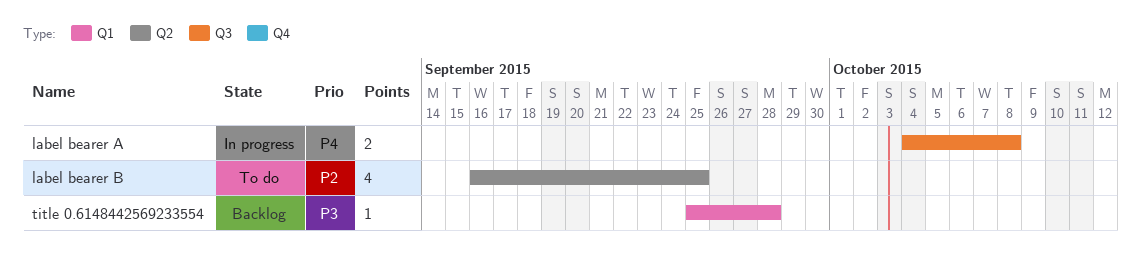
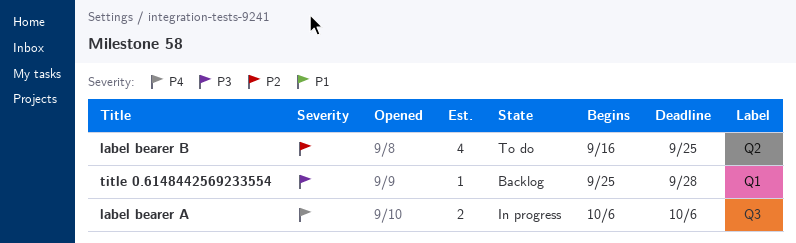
label bearer A, start: Oct 4 -> Oct 6
label bearer A, due: Oct 8 -> Oct 6

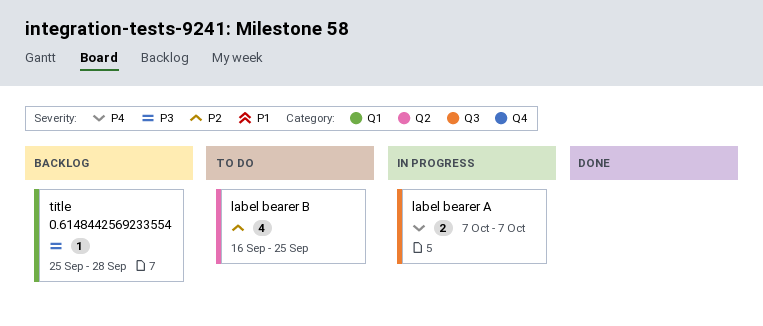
label bearer A, start: Oct 6 -> Oct 7
label bearer A, due: Oct 6 -> Oct 7

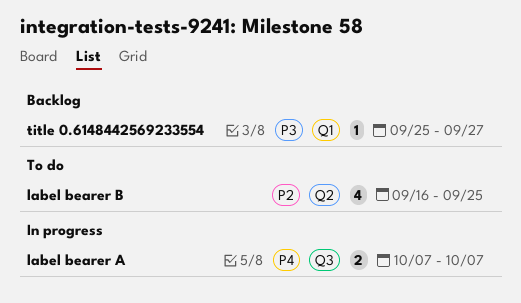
title 0.6148442569233554, due: Sep 28 -> Sep 27

